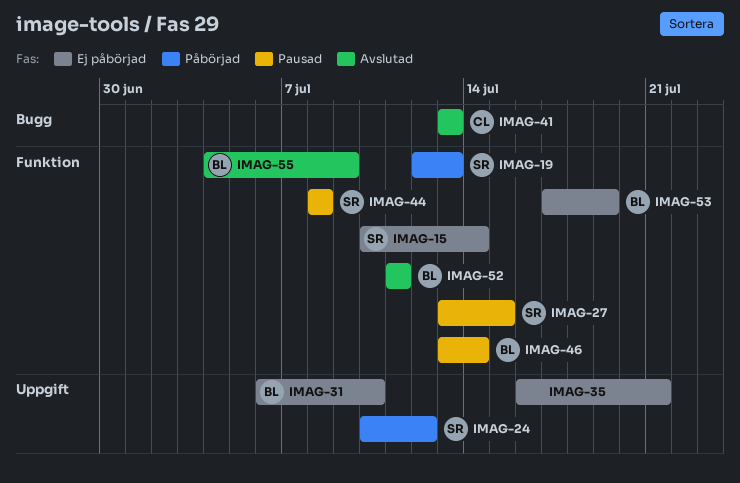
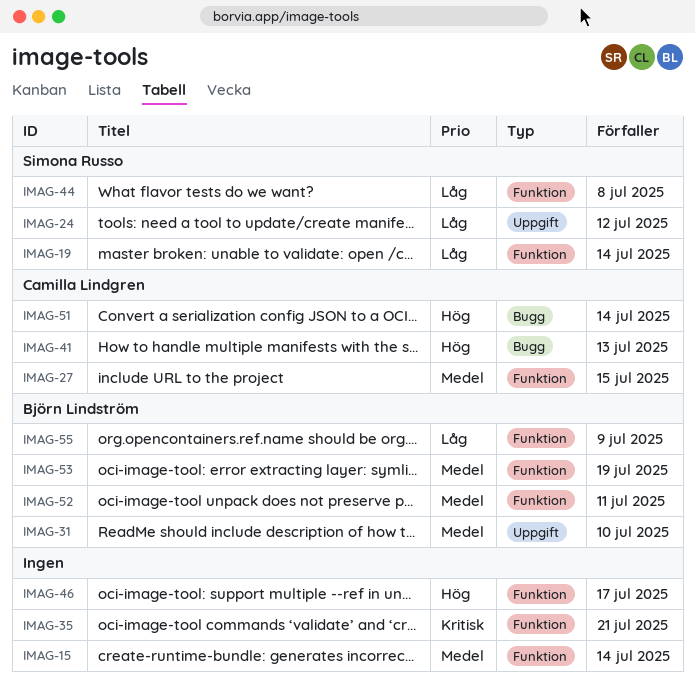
IMAG-15, owner: Simona Russo -> none
IMAG-19, due: Jul 13 -> Jul 14
IMAG-27, owner: Simona Russo -> Camilla Lindgren
IMAG-35, label: Uppgift -> Funktion
IMAG-46, owner: Björn Lindström -> none
IMAG-46, due: Jul 14 -> Jul 17
IMAG-51: none -> present

